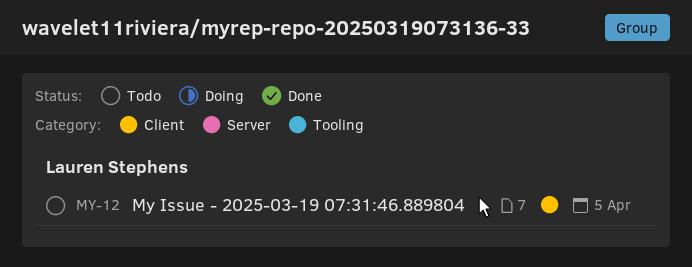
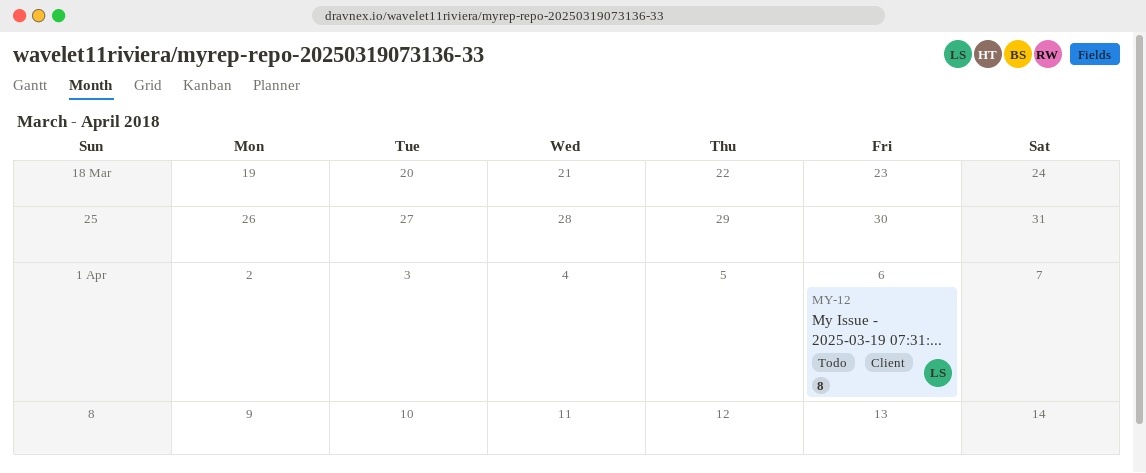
MY-12, due: Apr 5 -> Apr 6

